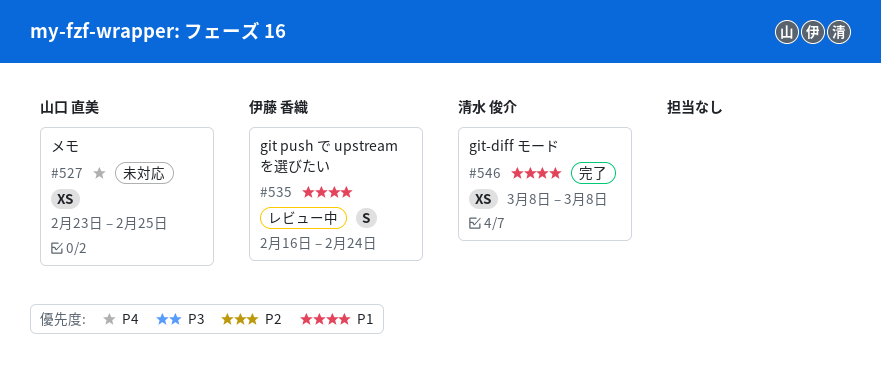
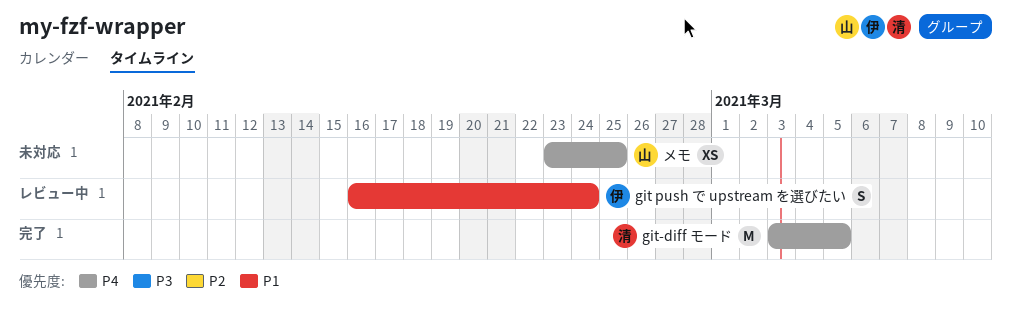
git-diff モード, priority: P1 -> P4
git-diff モード, estimate: XS -> M
git-diff モード, start: Mar 8 -> Mar 3
git-diff モード, due: Mar 8 -> Mar 5

